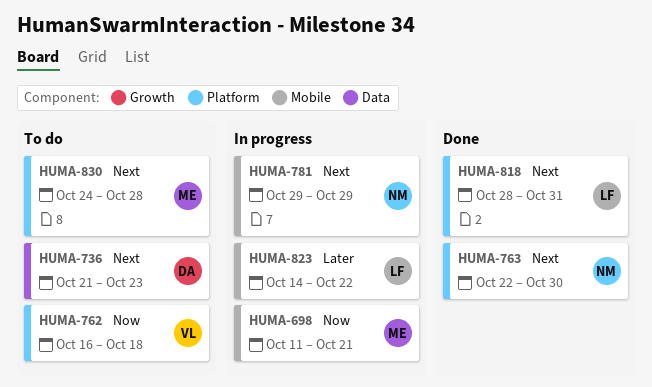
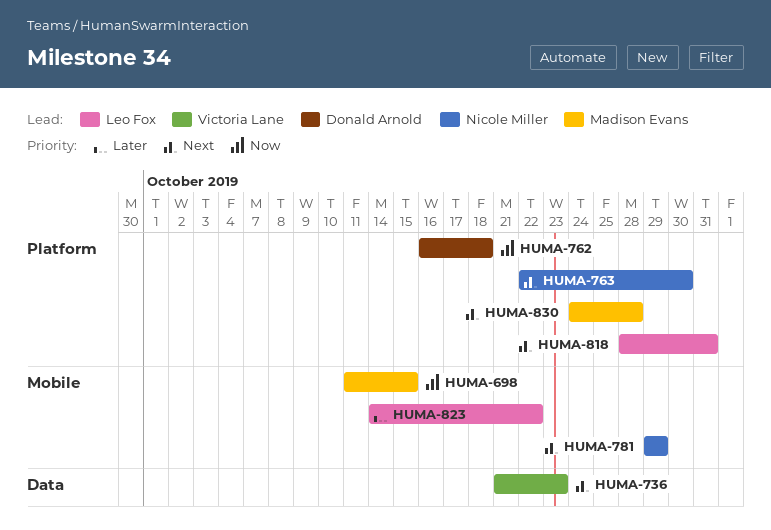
HUMA-698, due: Oct 21 -> Oct 15
HUMA-736, owner: Donald Arnold -> Victoria Lane
HUMA-762, owner: Victoria Lane -> Donald Arnold

